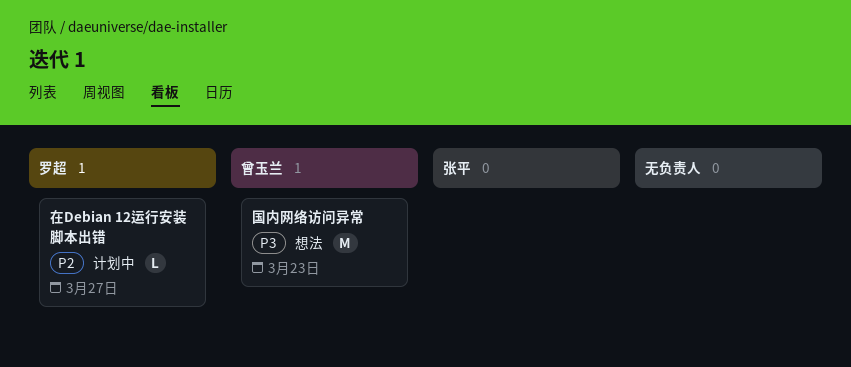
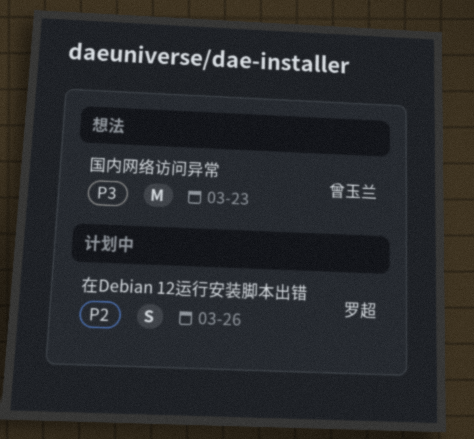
在Debian 12运行安装脚本出错, estimate: L -> S
在Debian 12运行安装脚本出错, due: Mar 27 -> Mar 26

